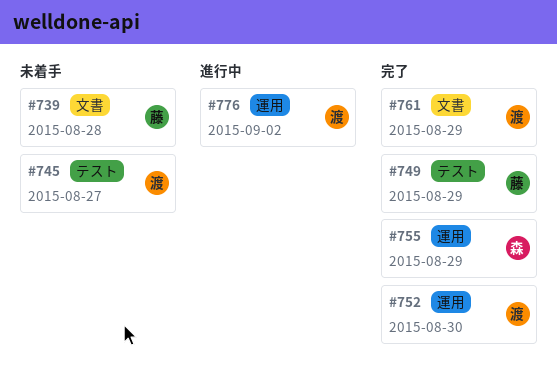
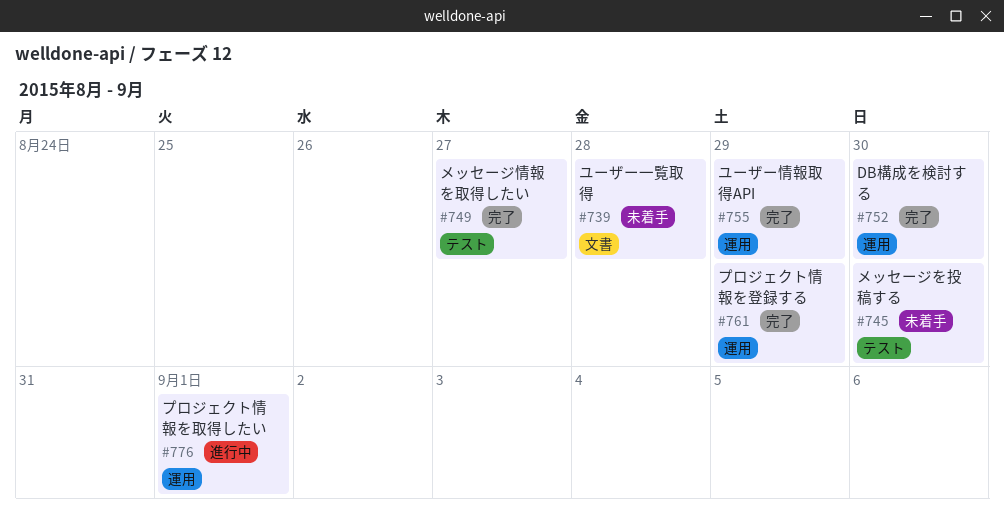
#745, due: Aug 27 -> Aug 30
#749, due: Aug 29 -> Aug 27
#761, label: 文書 -> 運用
#776, due: Sep 2 -> Sep 1

